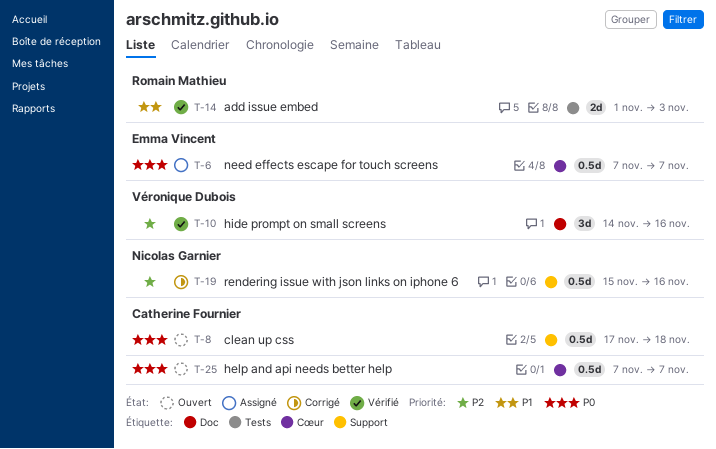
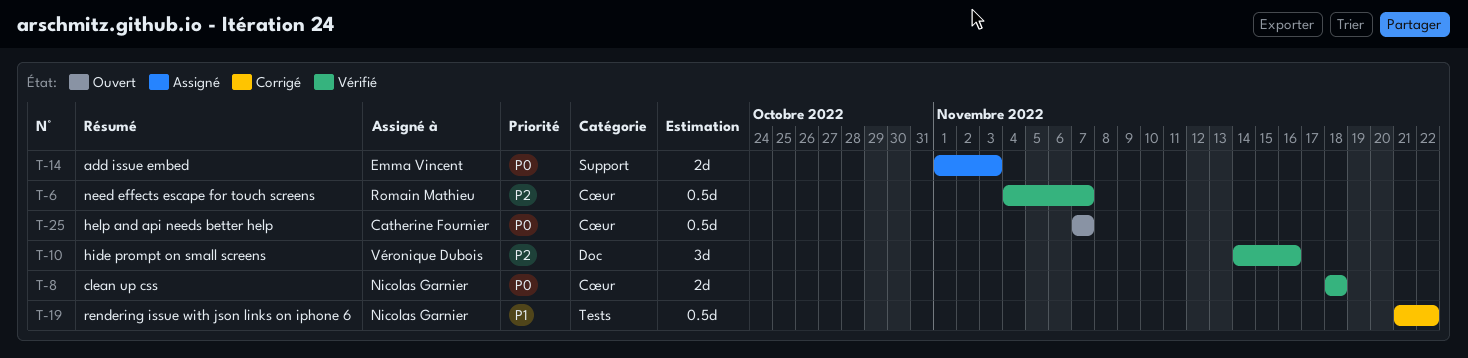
T-6, status: Assigné -> Vérifié
T-6, owner: Emma Vincent -> Romain Mathieu
T-6, priority: P0 -> P2
T-6, start: Nov 7 -> Nov 4
T-8, status: Ouvert -> Vérifié
T-8, owner: Catherine Fournier -> Nicolas Garnier
T-8, label: Support -> Cœur
T-8, estimate: 0.5d -> 2d
T-8, start: Nov 17 -> Nov 18
T-14, status: Vérifié -> Assigné
T-14, owner: Romain Mathieu -> Emma Vincent
T-14, priority: P1 -> P0
T-14, label: Tests -> Support
T-19, priority: P2 -> P1
T-19, label: Support -> Tests
T-19, start: Nov 15 -> Nov 21
T-19, due: Nov 16 -> Nov 22

